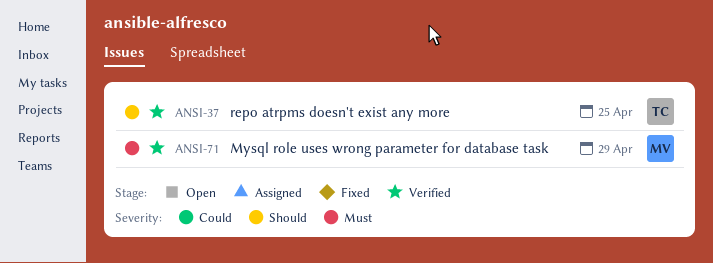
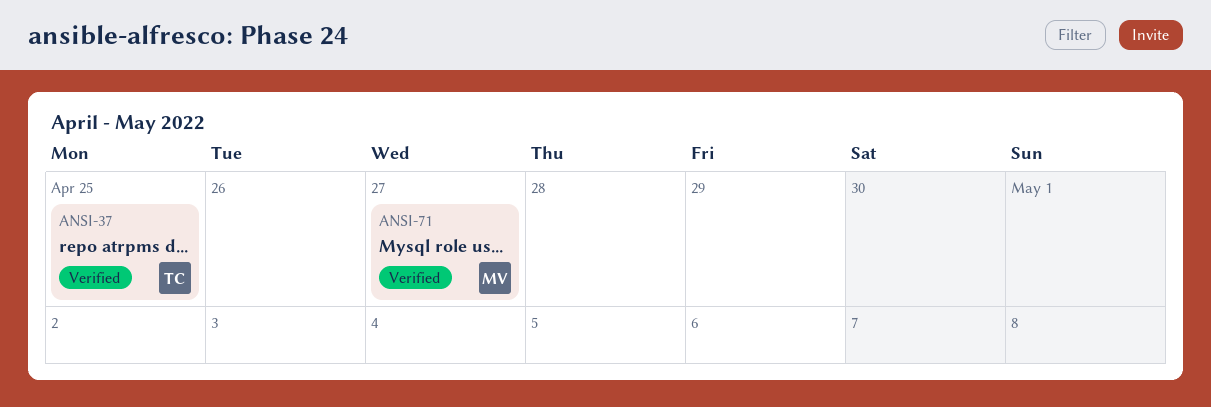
ANSI-71, due: Apr 29 -> Apr 27

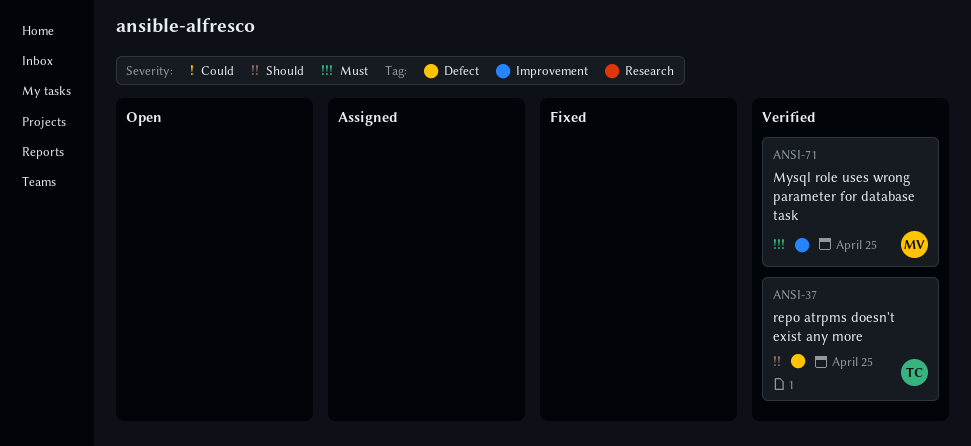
ANSI-71, due: Apr 27 -> Apr 25

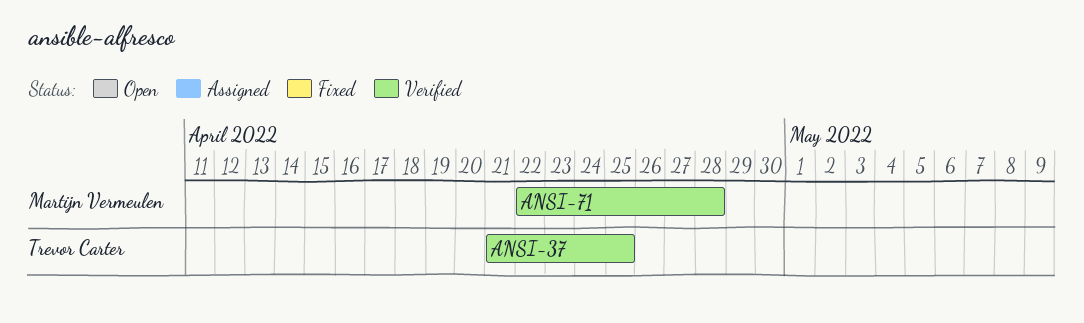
ANSI-71, due: Apr 25 -> Apr 28

